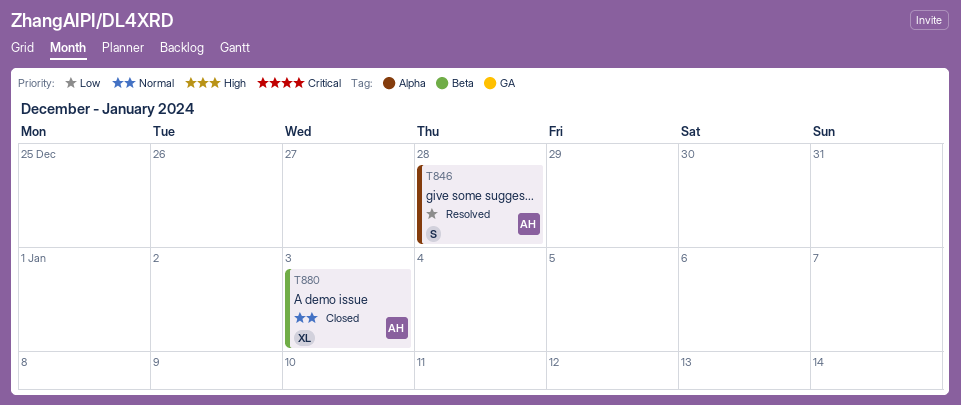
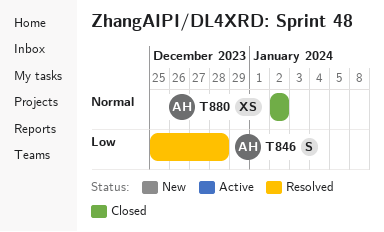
T880, estimate: XL -> XS
T880, due: Jan 3 -> Jan 2

